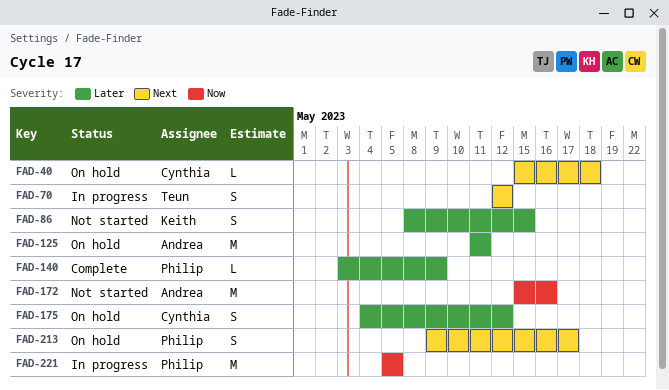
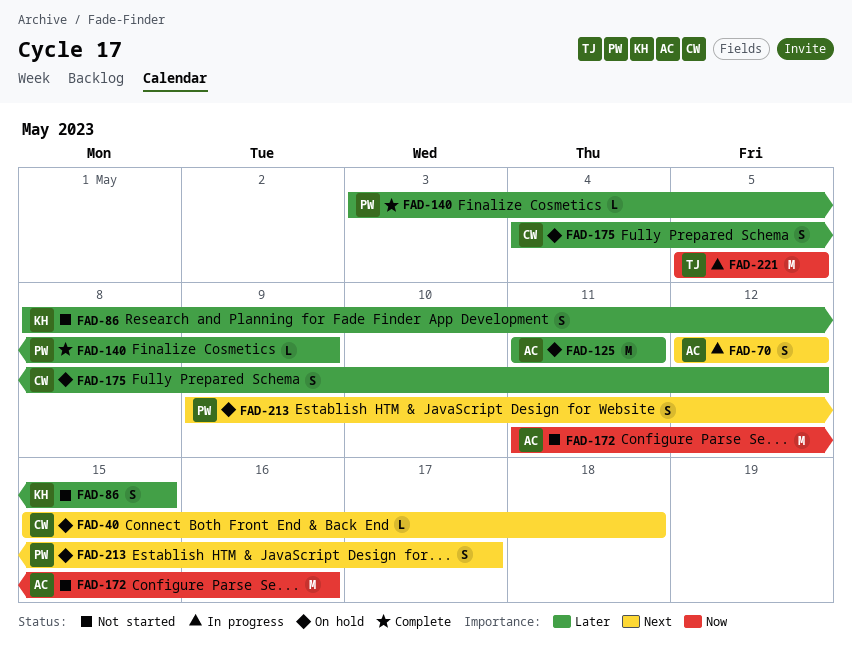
FAD-70, owner: Teun -> Andrea
FAD-172, start: May 15 -> May 11
FAD-221, owner: Philip -> Teun

